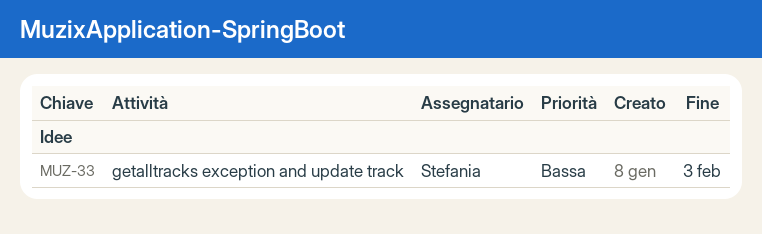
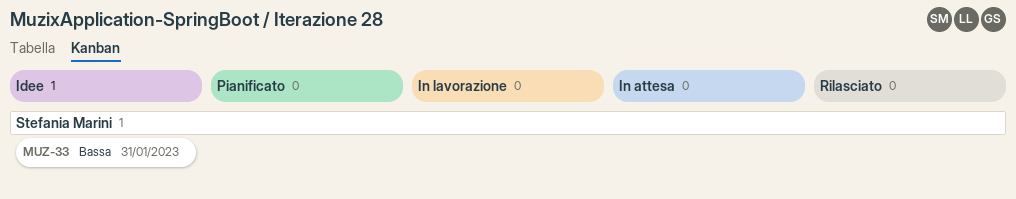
MUZ-33, due: Feb 3 -> Jan 31

